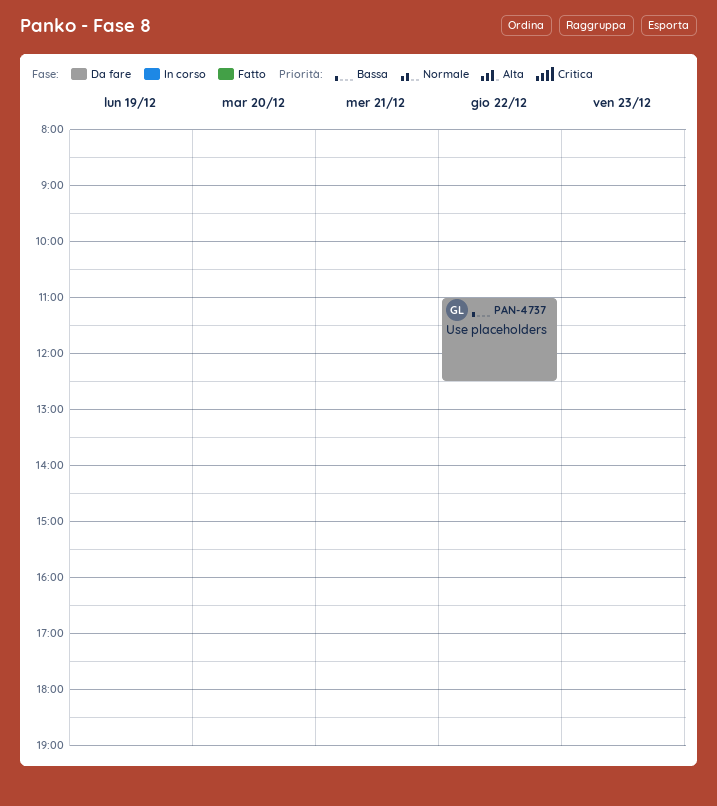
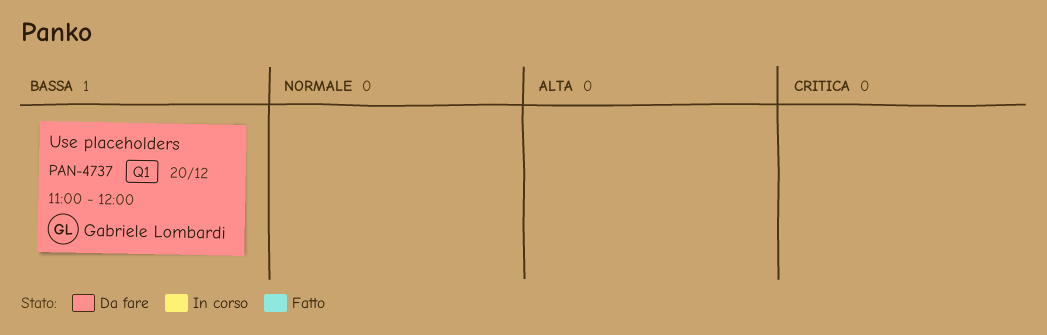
PAN-4737, day: Dec 22 -> Dec 20
PAN-4737, ends: 12:30 -> 12:00

